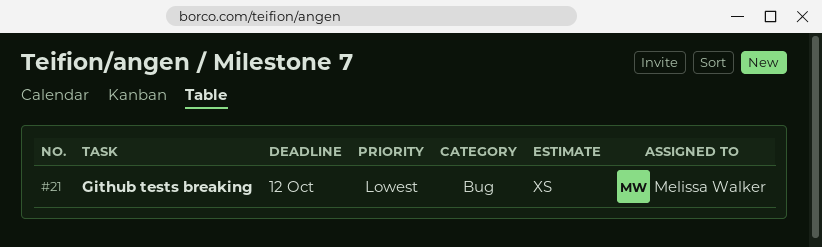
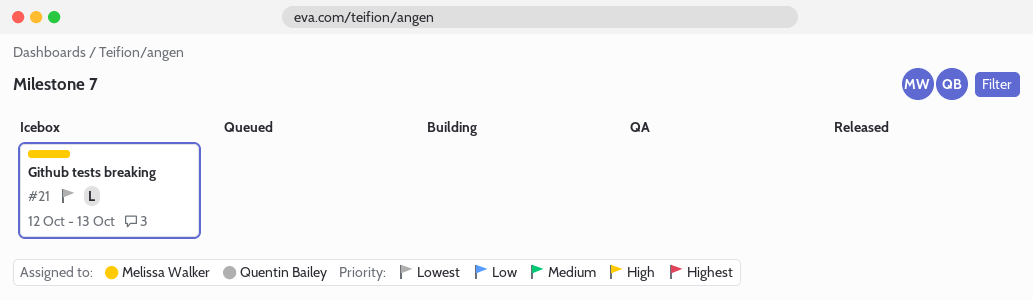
#21, estimate: XS -> L
#21, due: Oct 12 -> Oct 13

